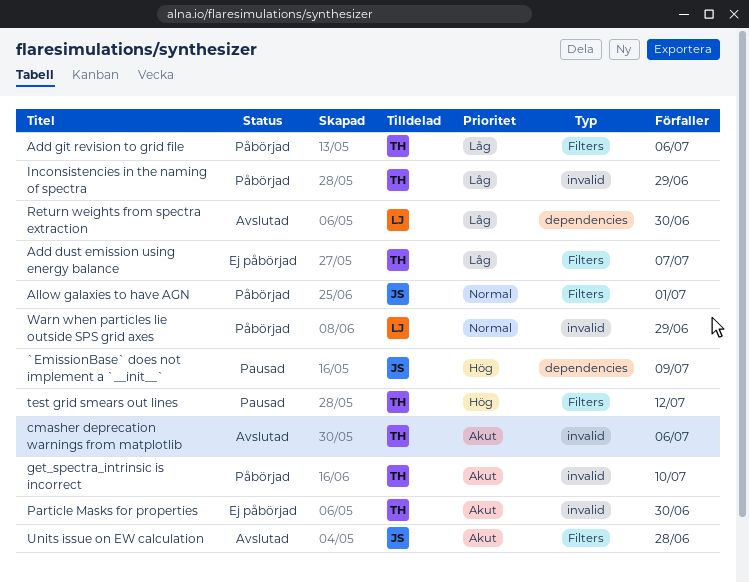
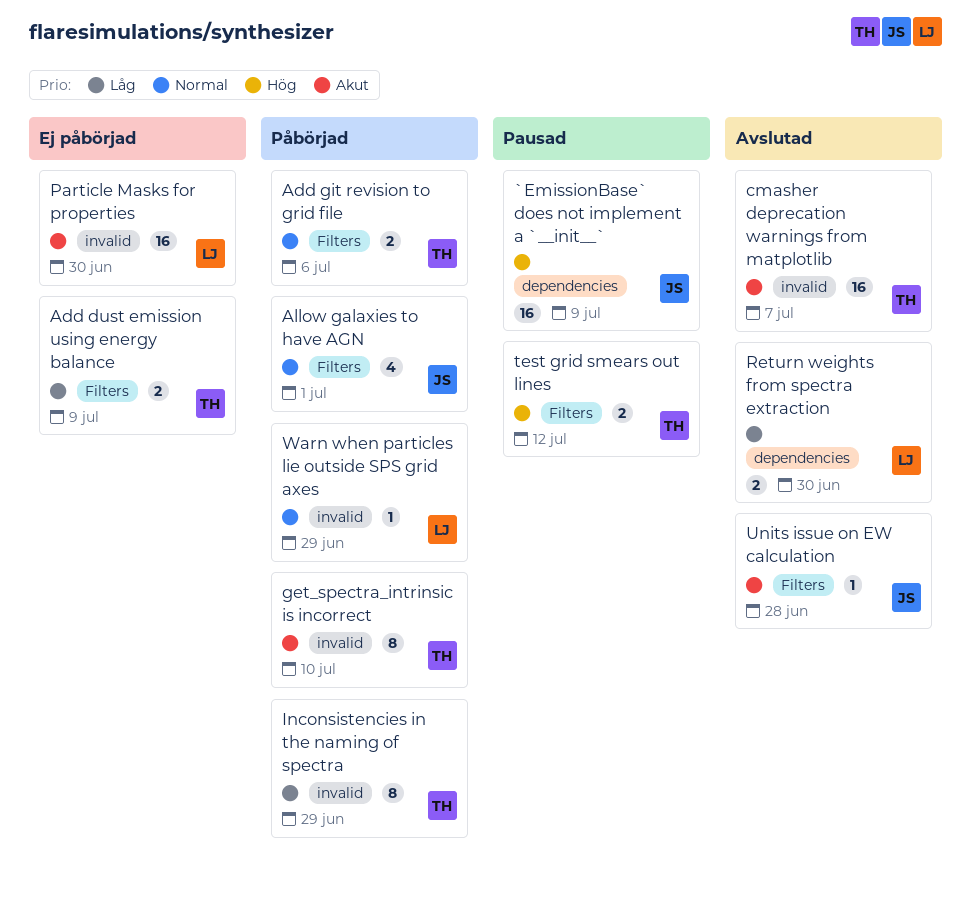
Add dust emission using energy balance, due: Jul 7 -> Jul 9
Add git revision to grid file, priority: Låg -> Normal
cmasher deprecation warnings from matplotlib, due: Jul 6 -> Jul 7
Particle Masks for properties, owner: TH -> LJ

